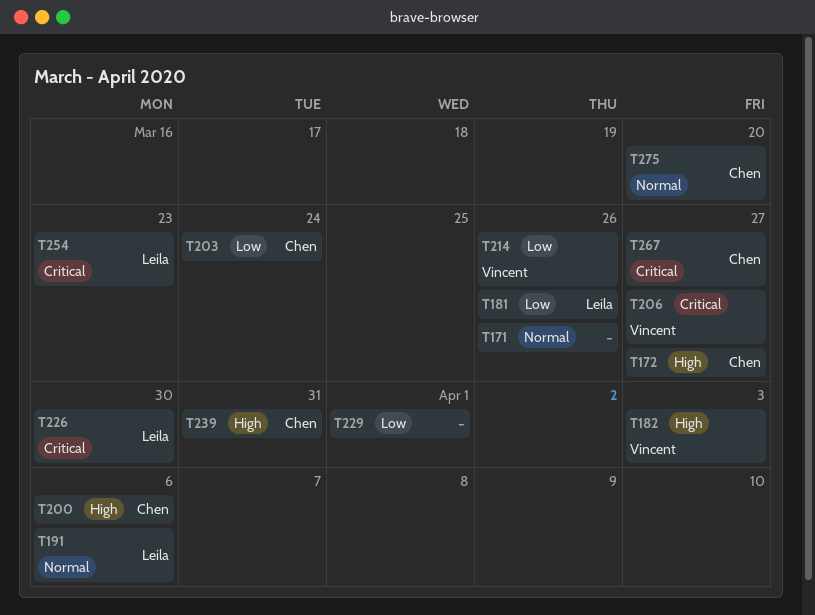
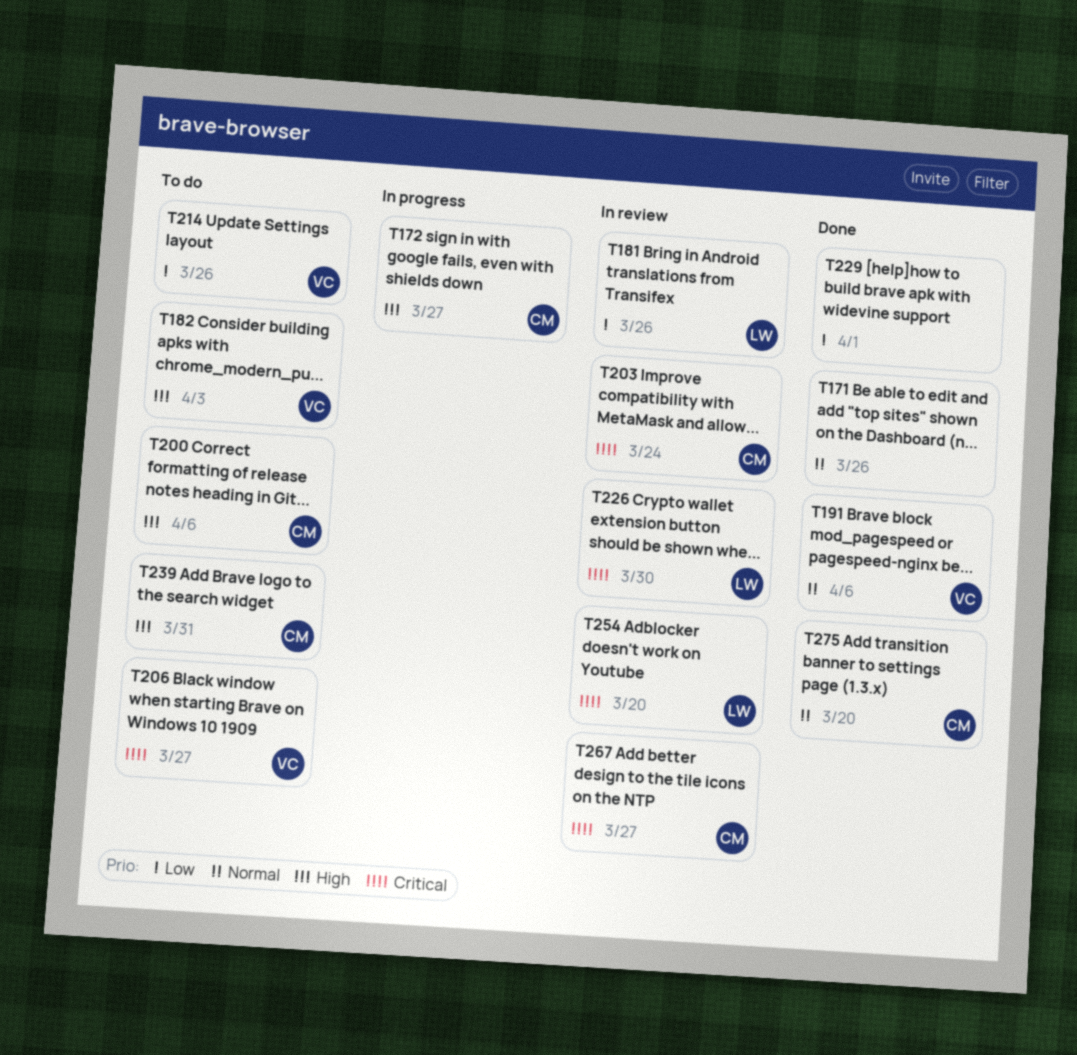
T191, owner: Leila -> Vincent
T203, priority: Low -> Critical
T254, due: Mar 23 -> Mar 20

